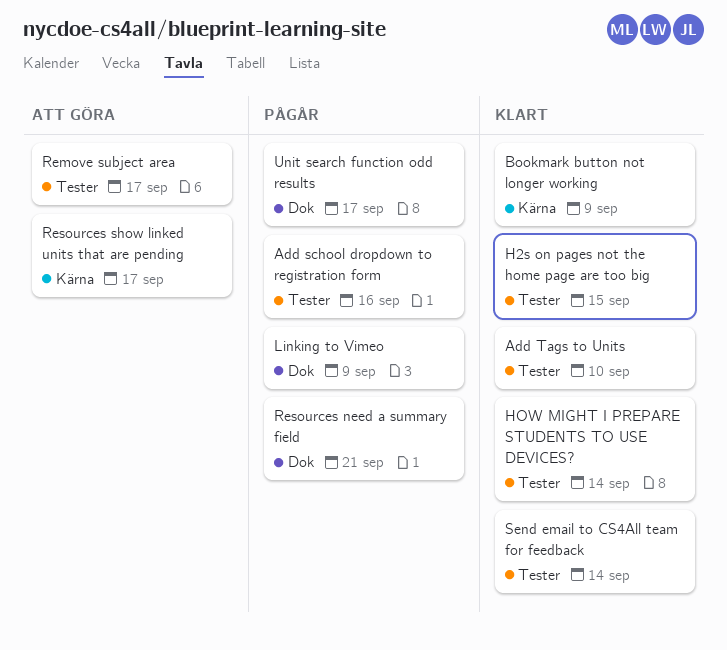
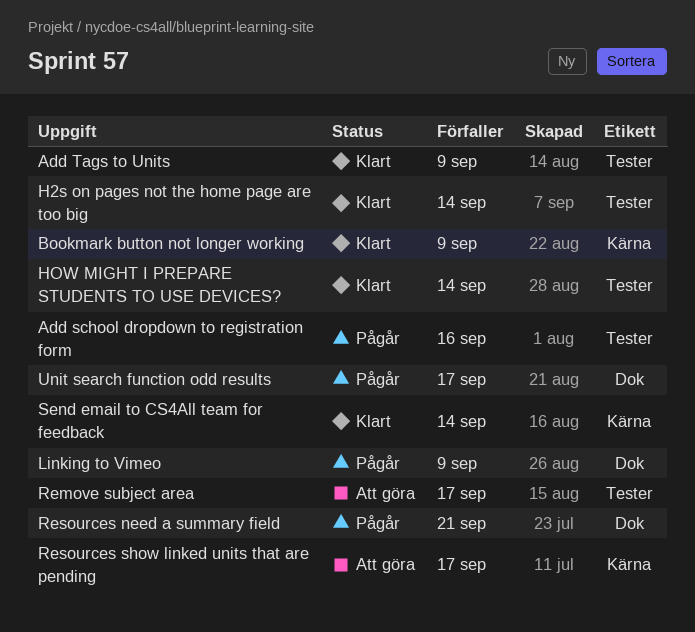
Add Tags to Units, due: Sep 10 -> Sep 9
H2s on pages not the home page are too big, due: Sep 15 -> Sep 14
Send email to CS4All team for feedback, label: Tester -> Kärna

